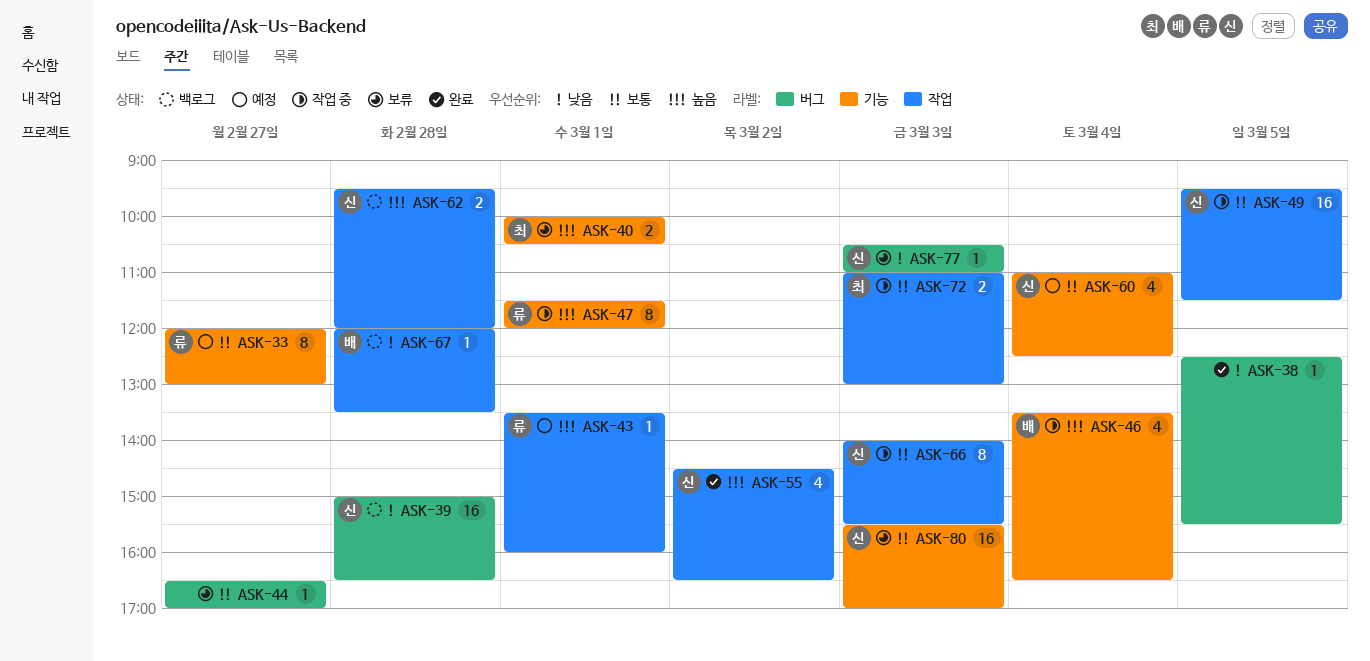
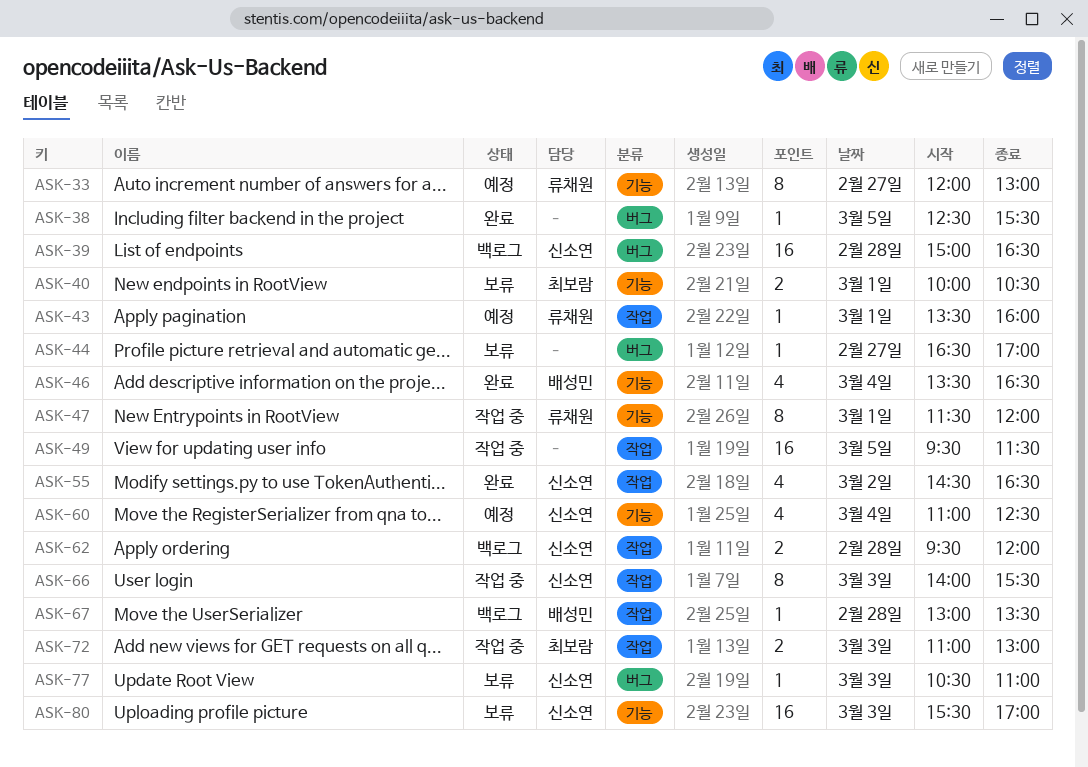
ASK-46, status: 작업 중 -> 완료
ASK-49, owner: 신소연 -> none
ASK-67, begins: 12:00 -> 13:00

